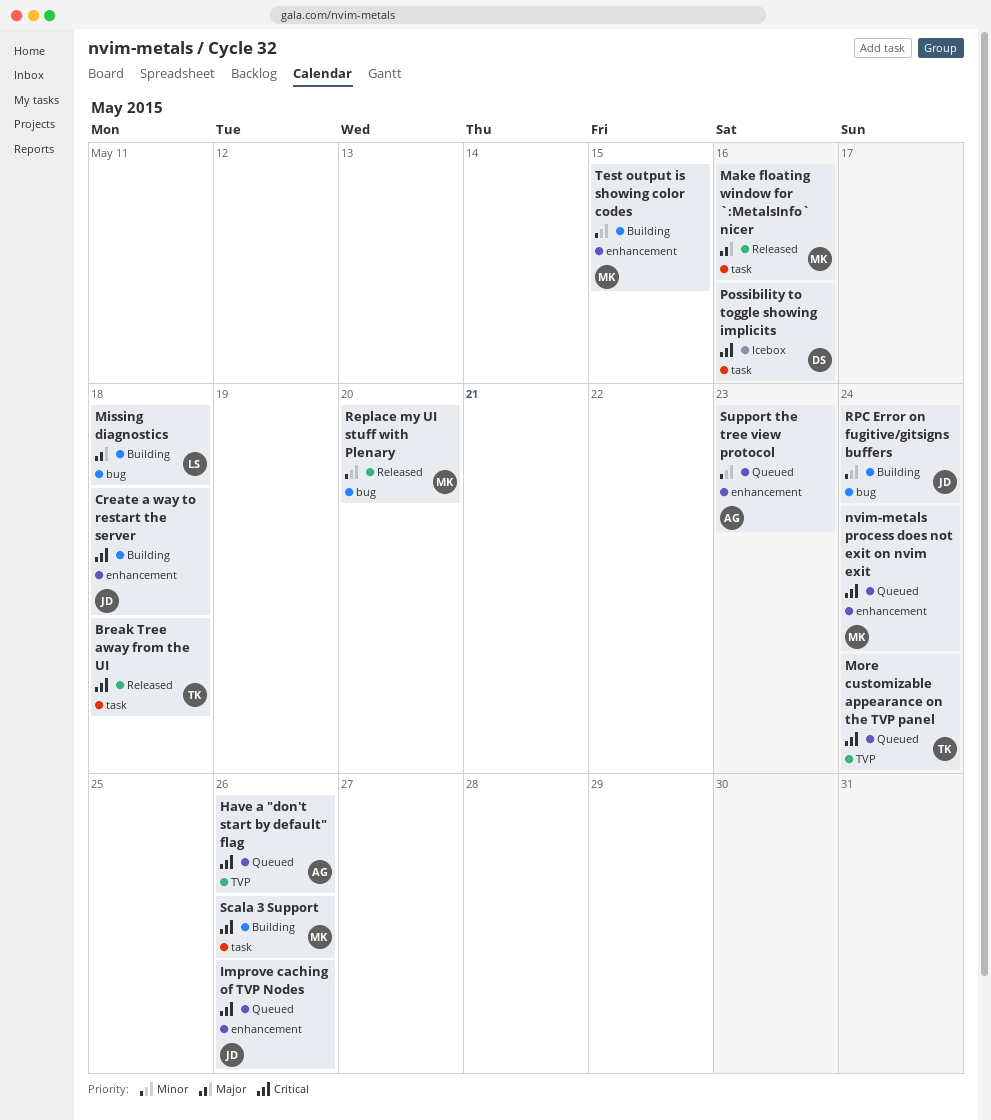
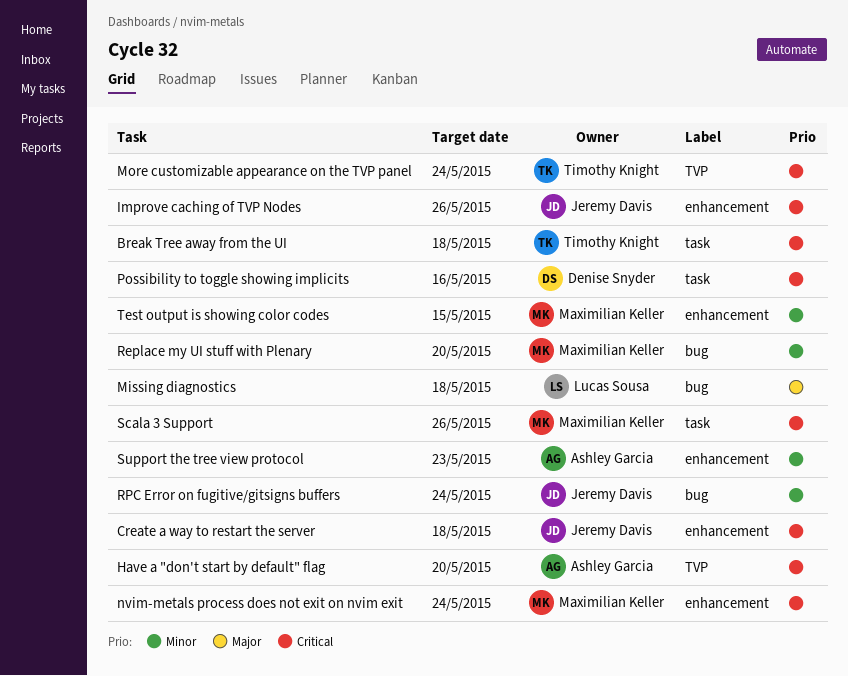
Have a "don't start by default" flag, due: May 26 -> May 20
Make floating window for `:MetalsInfo` nicer: present -> none

